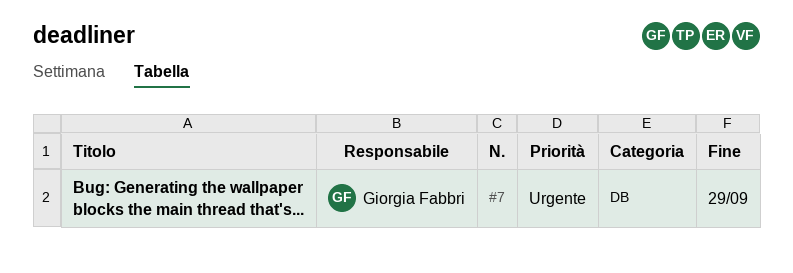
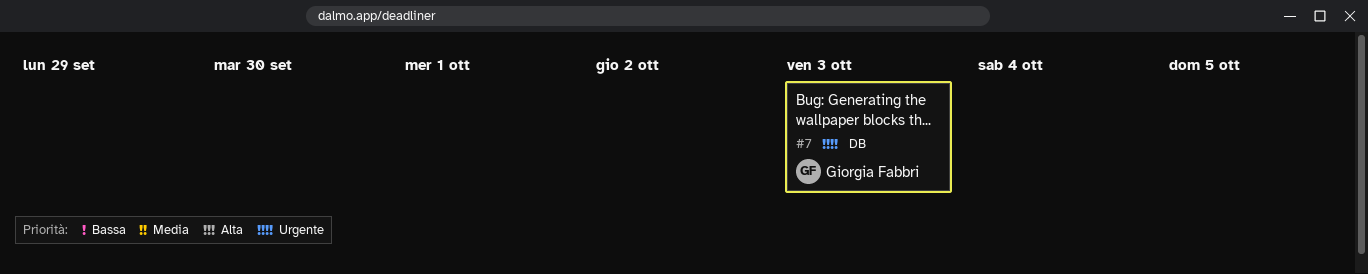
#7, due: Sep 29 -> Oct 3

